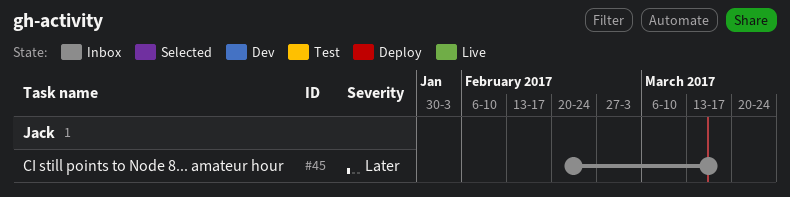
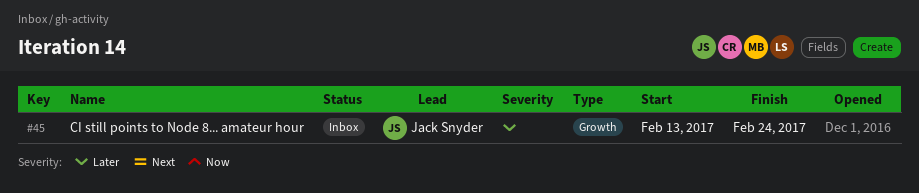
#45, start: Feb 20 -> Feb 13
#45, due: Mar 17 -> Feb 24

